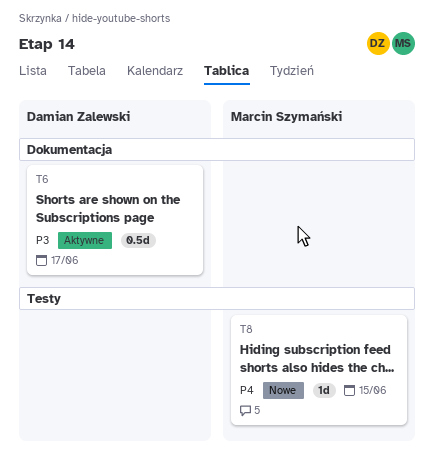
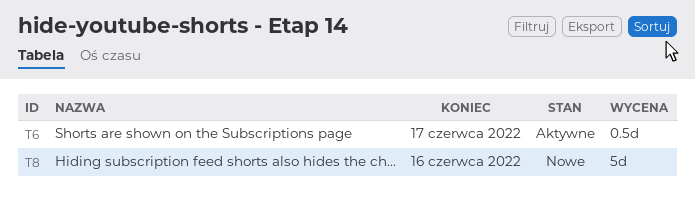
T8, estimate: 1d -> 5d
T8, due: Jun 15 -> Jun 16

